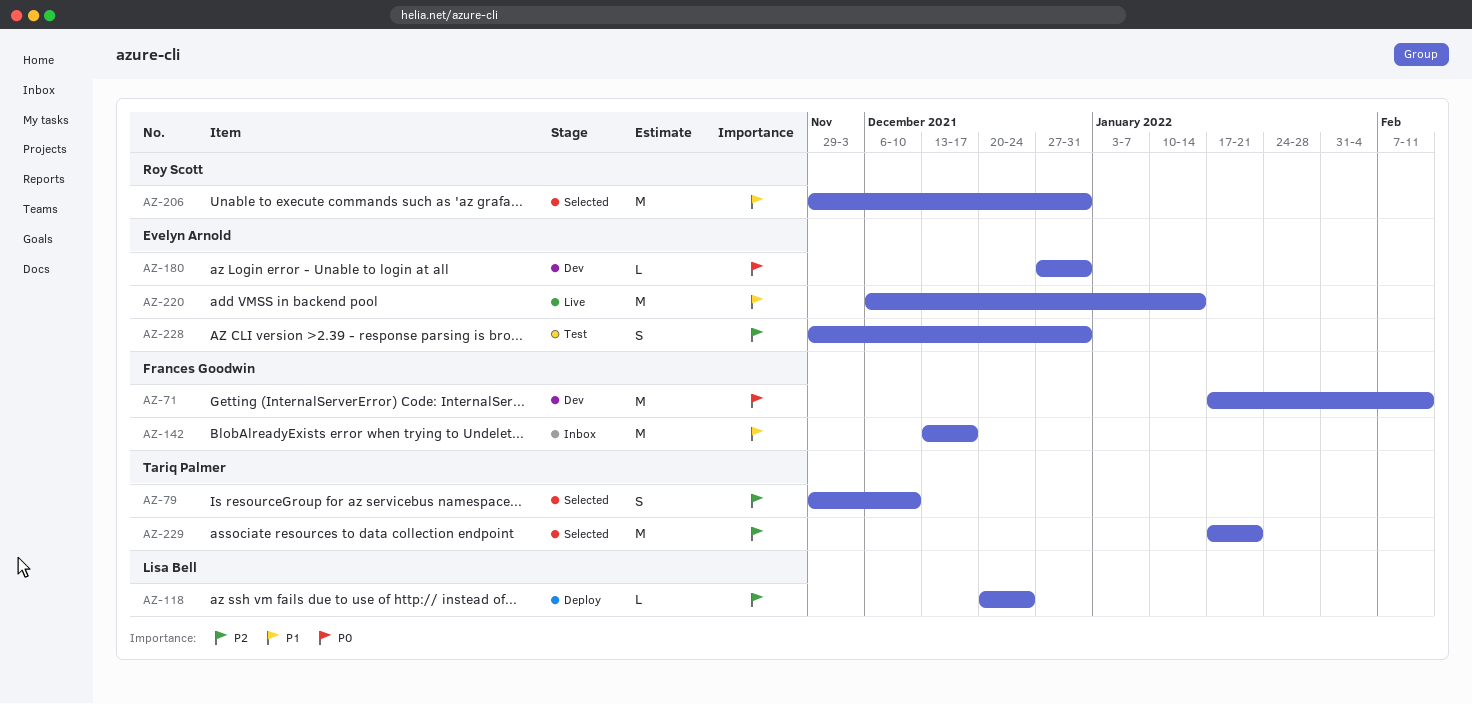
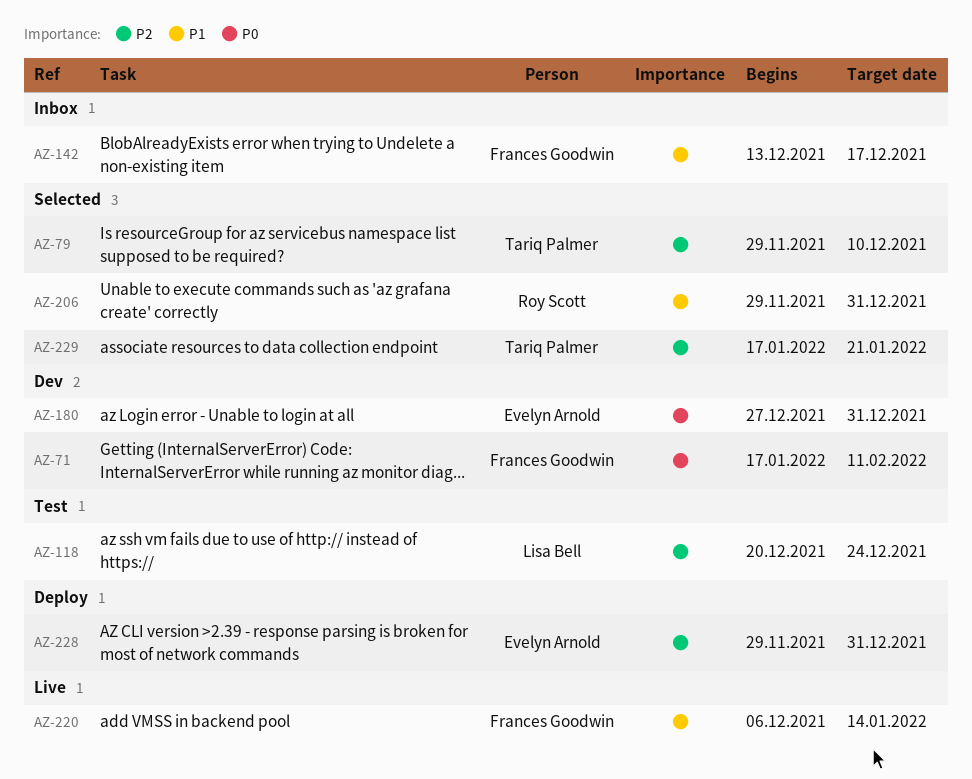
AZ-118, status: Deploy -> Test
AZ-220, owner: Evelyn Arnold -> Frances Goodwin
AZ-228, status: Test -> Deploy

